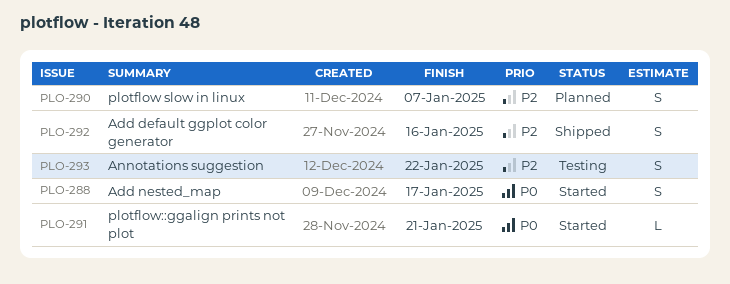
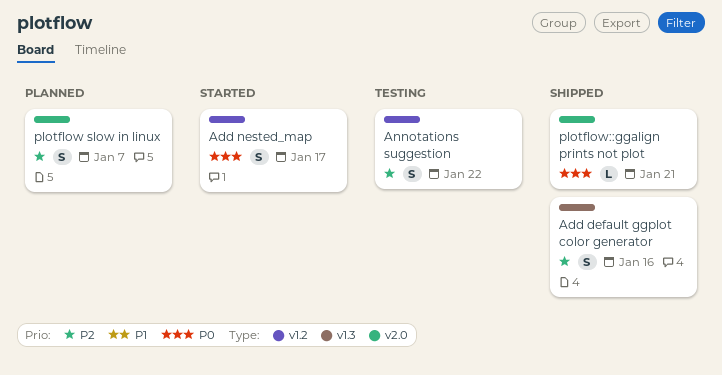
plotflow::ggalign prints not plot, status: Started -> Shipped

